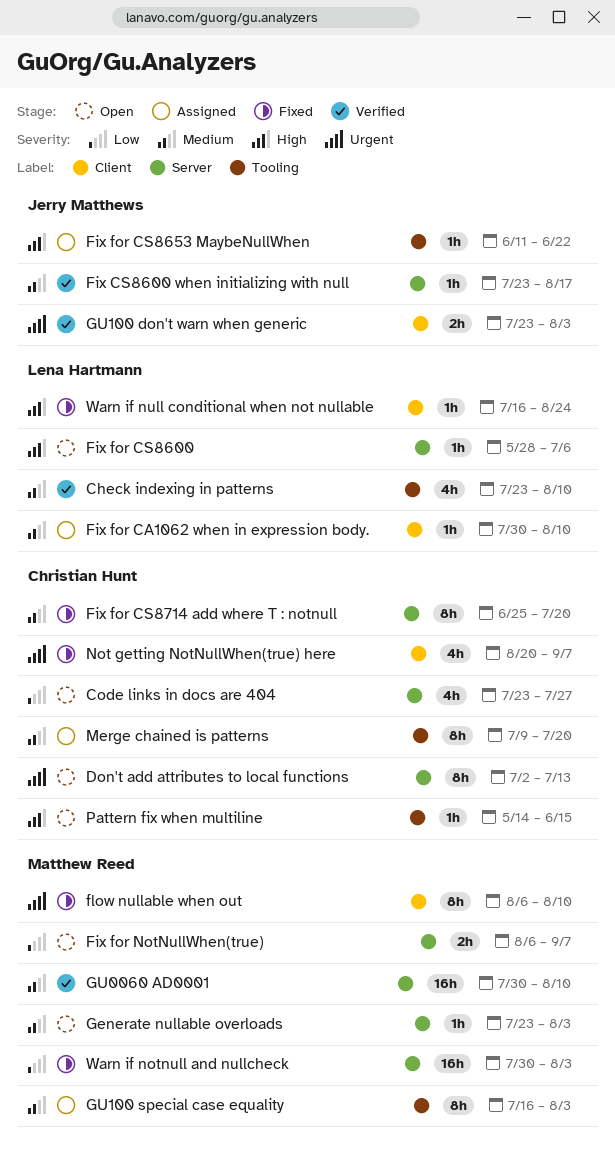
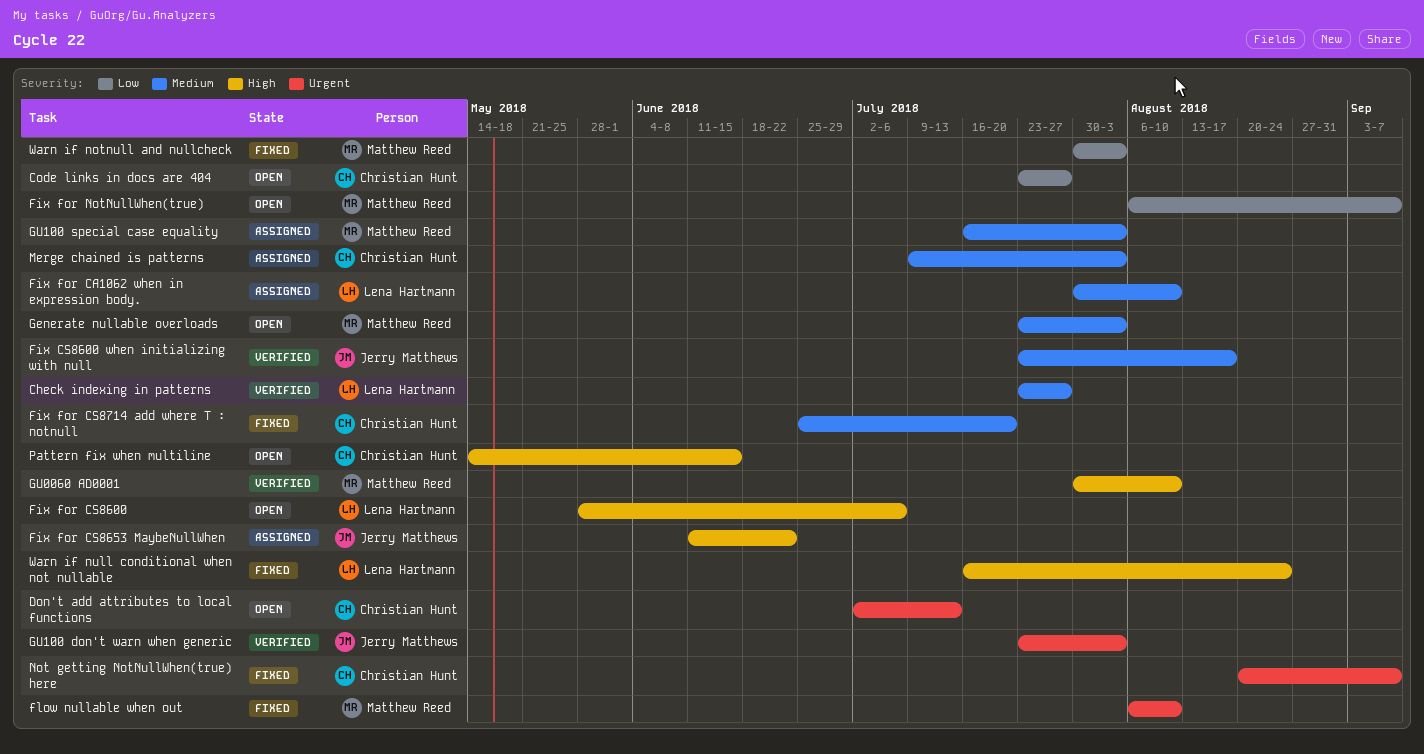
Check indexing in patterns, due: Aug 10 -> Jul 27
GU0060 AD0001, priority: Medium -> High
Merge chained is patterns, due: Jul 20 -> Aug 3

